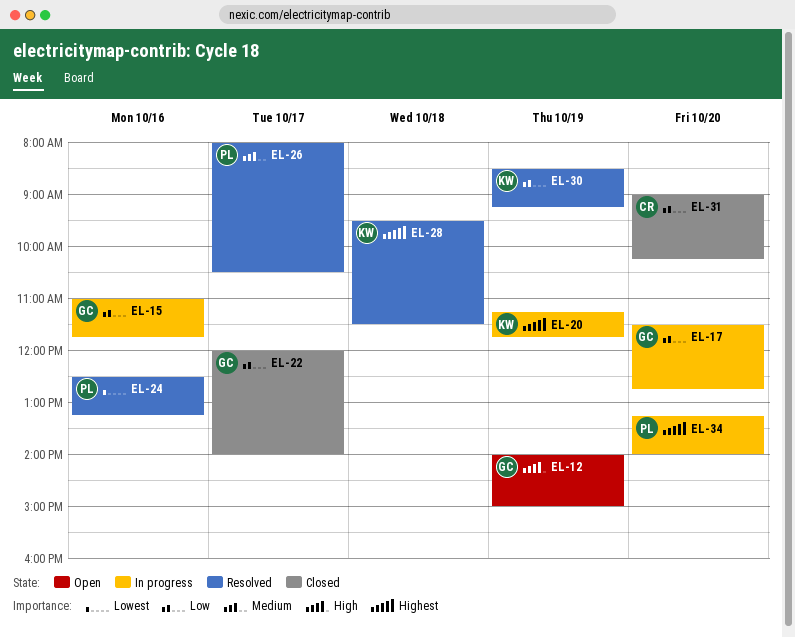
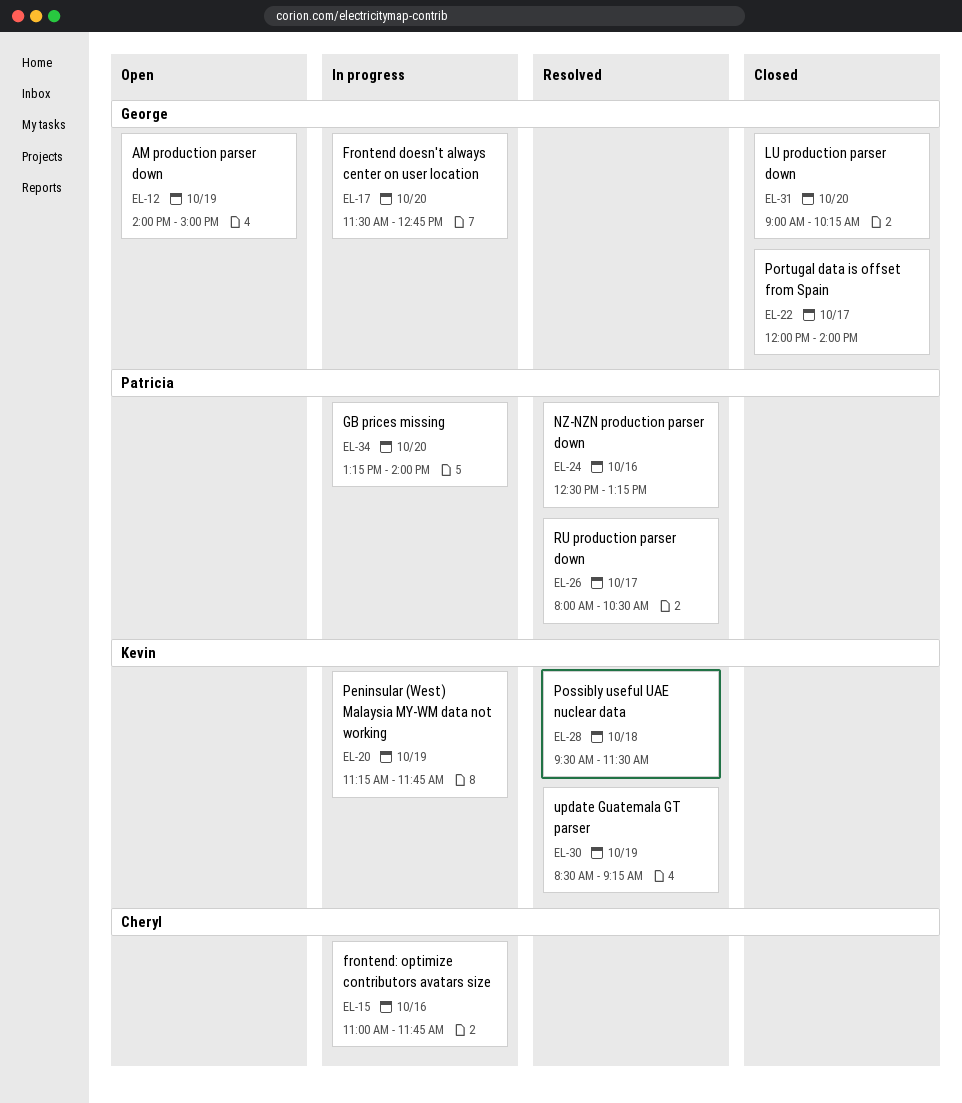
EL-15, owner: George -> Cheryl
EL-31, owner: Cheryl -> George

